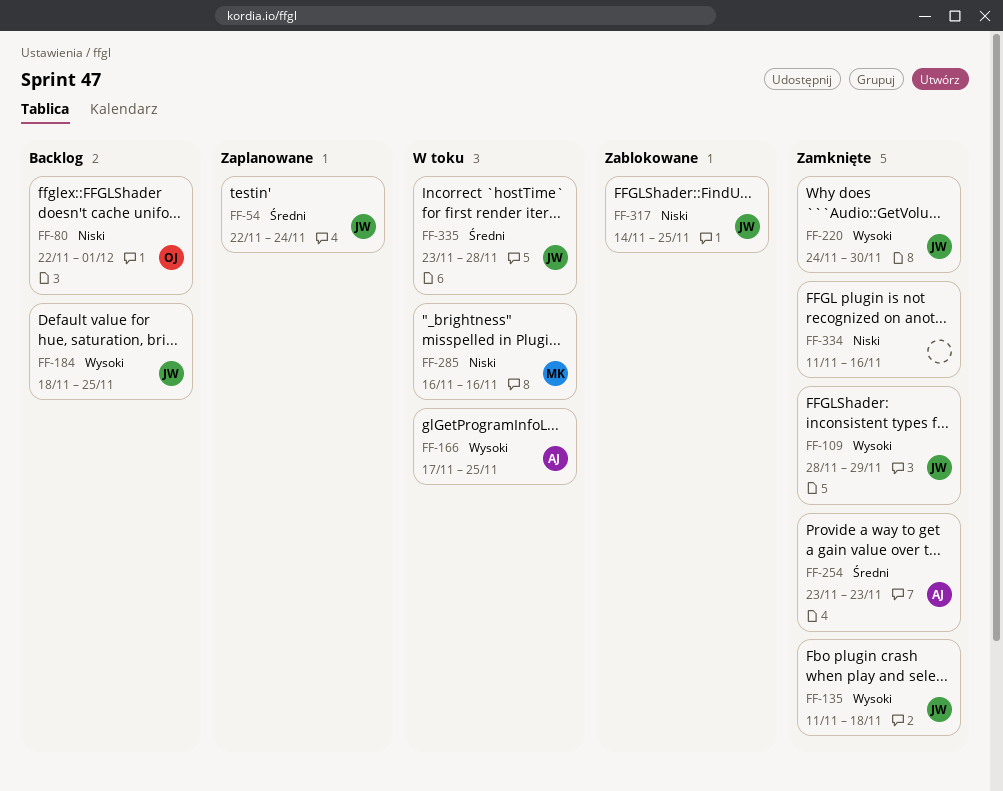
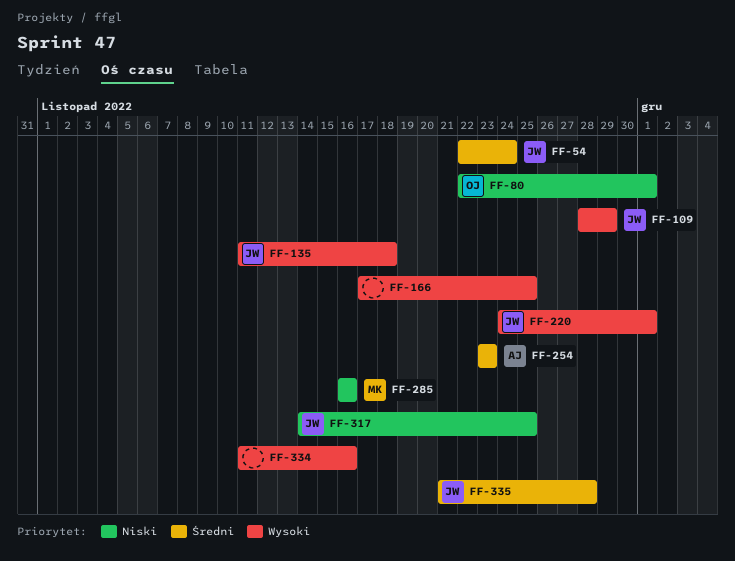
FF-166, owner: AJ -> none
FF-184: present -> none
FF-220, due: Nov 30 -> Dec 1
FF-334, priority: Niski -> Wysoki
FF-335, start: Nov 23 -> Nov 21

